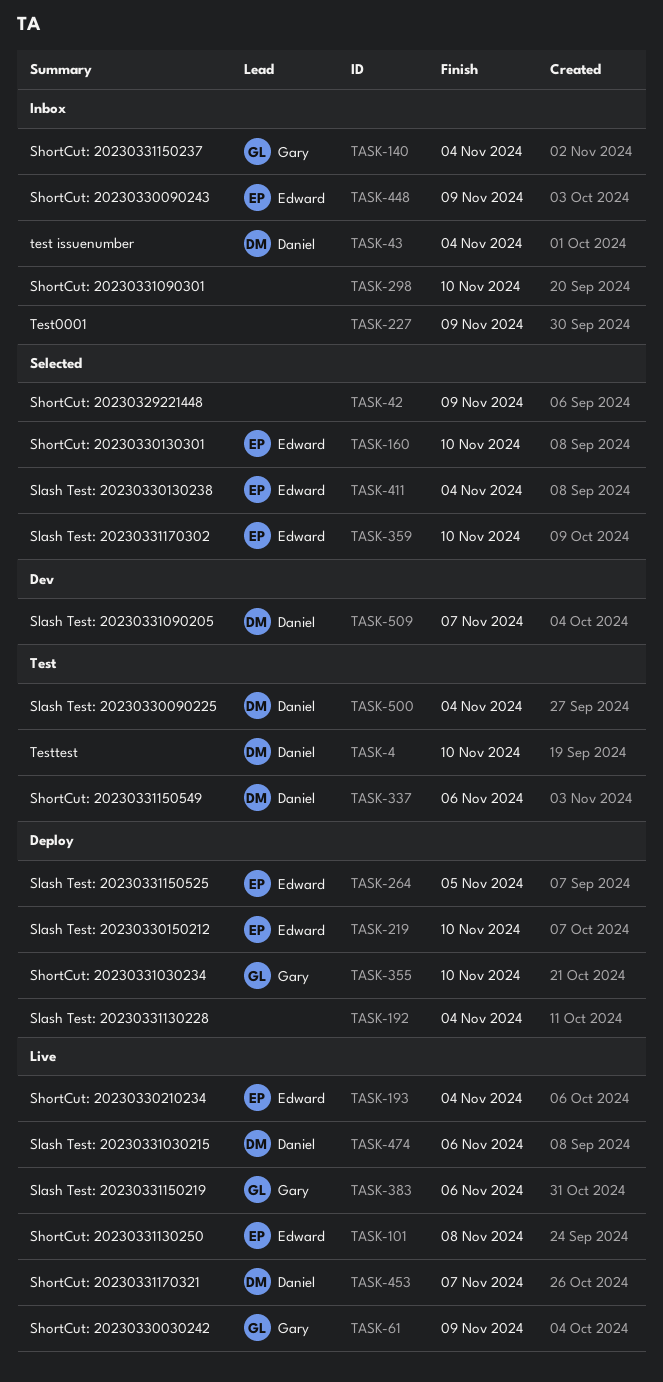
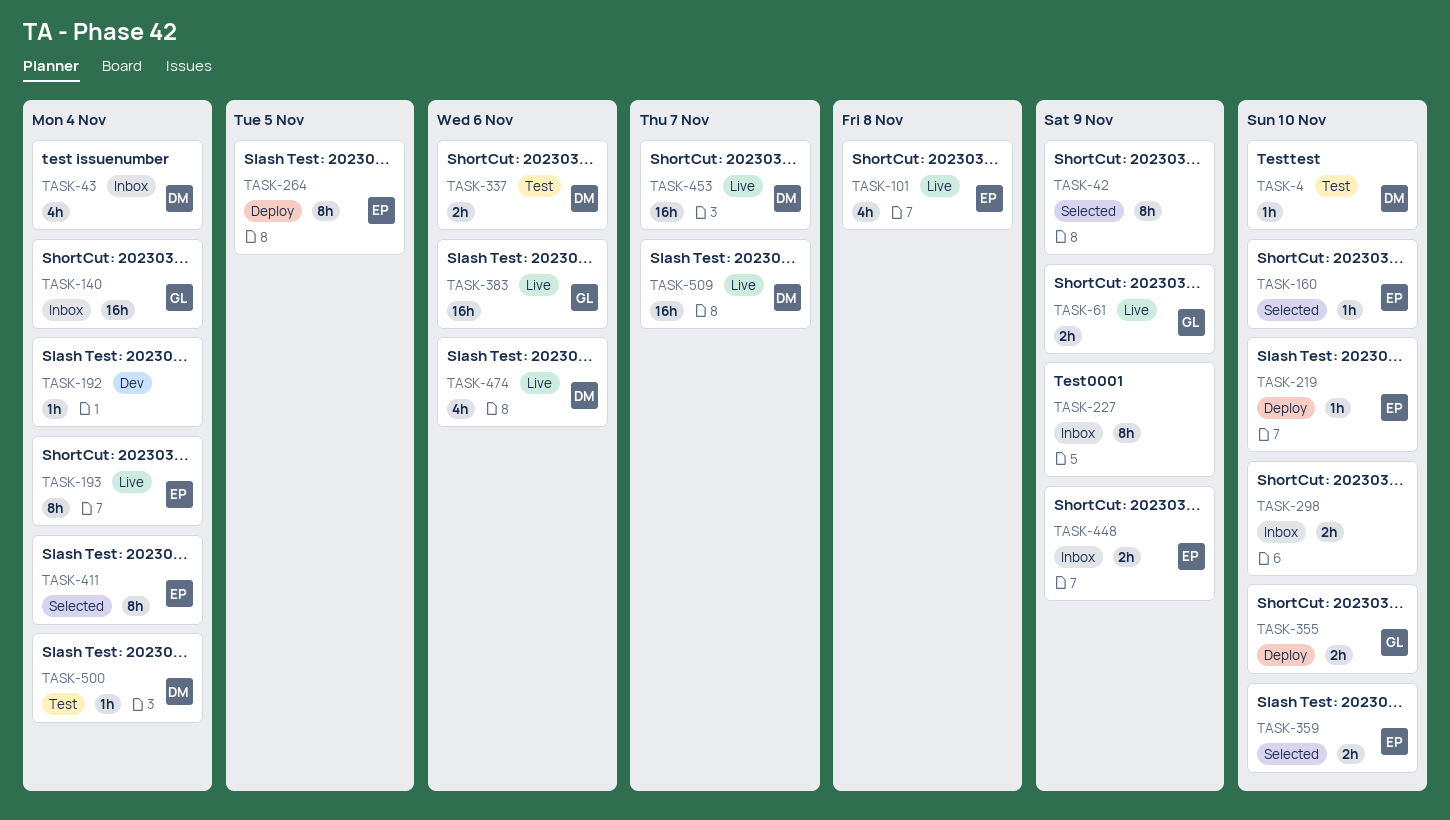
TASK-192, status: Deploy -> Dev
TASK-509, status: Dev -> Live

